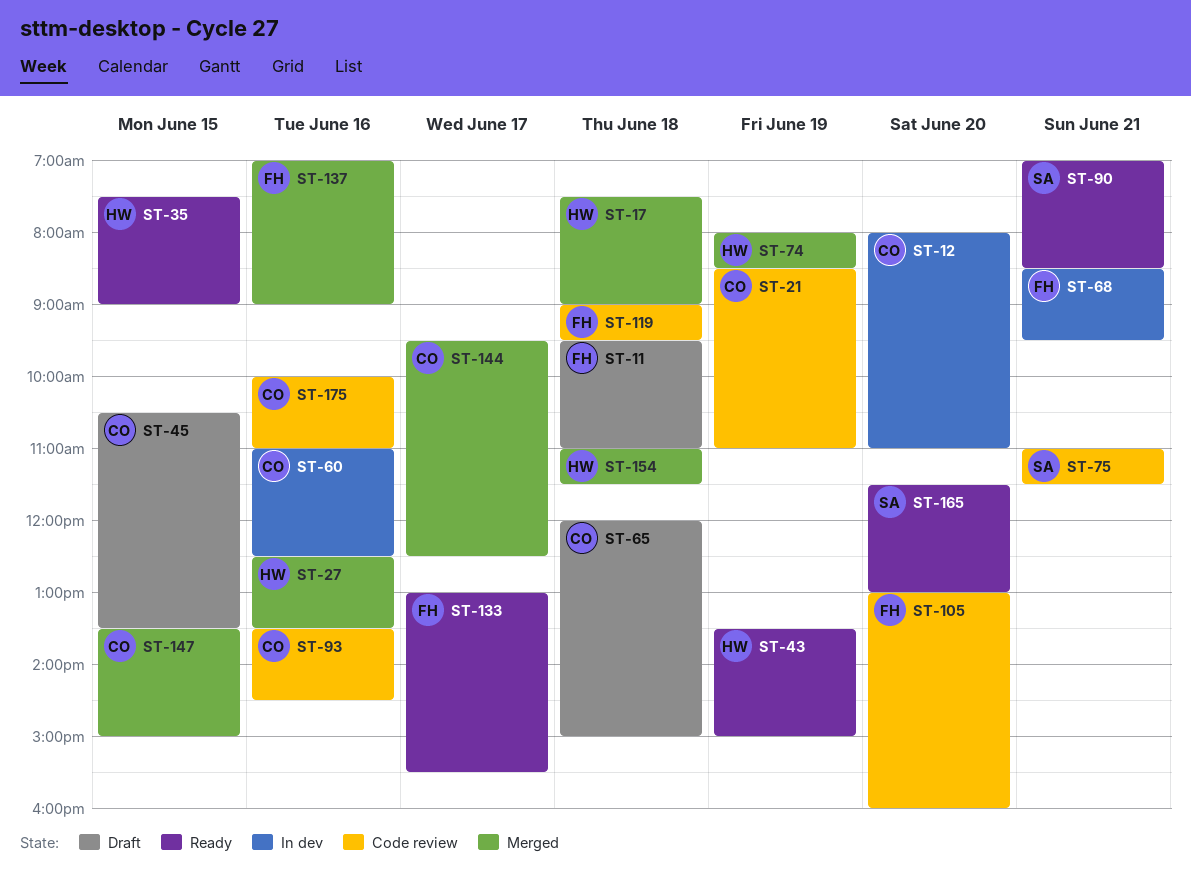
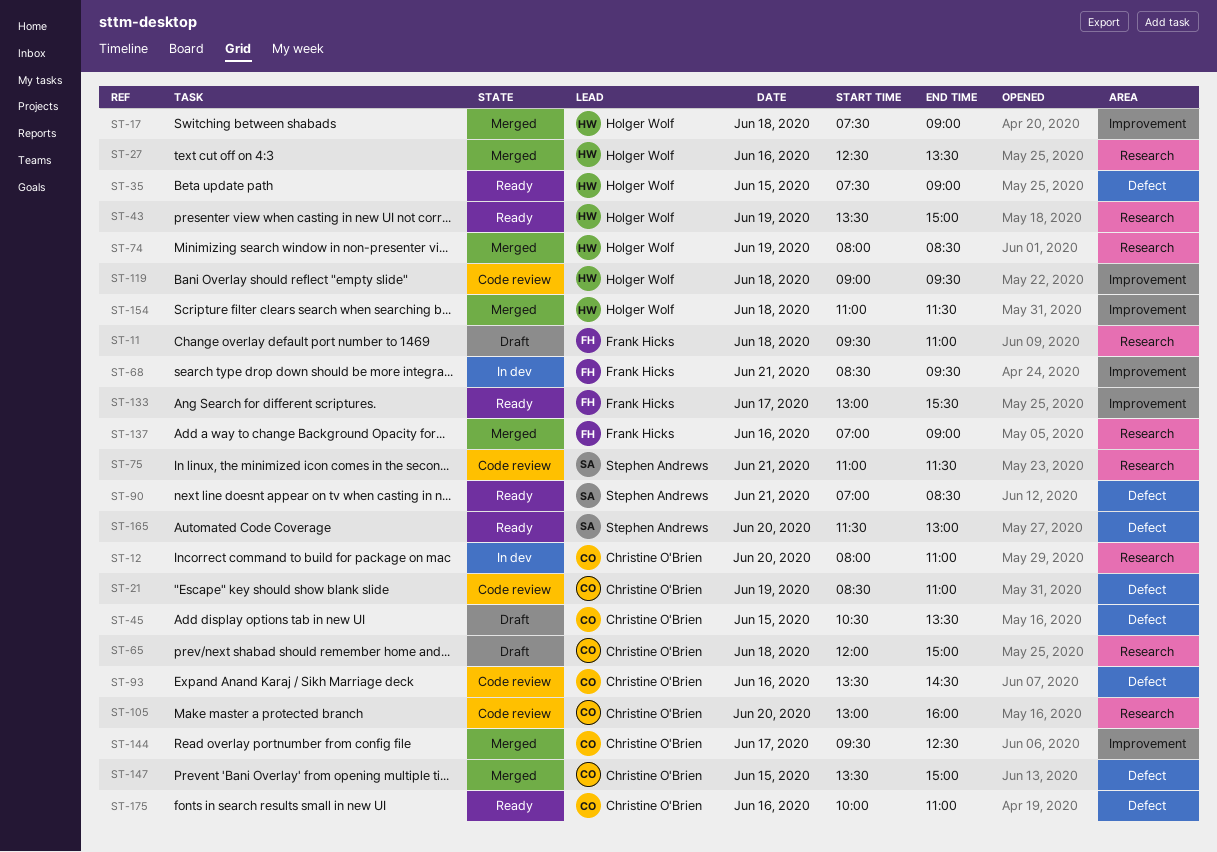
ST-60: present -> none
ST-105, owner: Frank Hicks -> Christine O'Brien
ST-119, owner: Frank Hicks -> Holger Wolf
ST-175, status: Code review -> Ready

